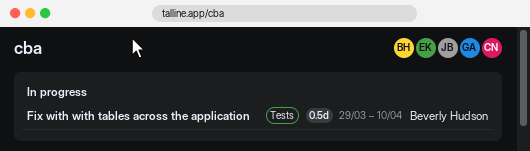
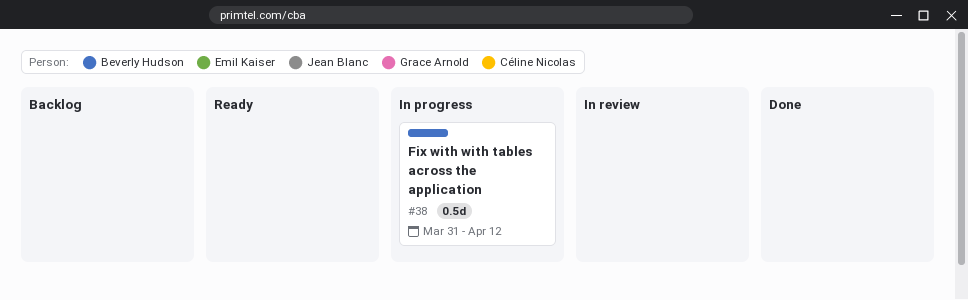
Fix with with tables across the application, start: Mar 29 -> Mar 31
Fix with with tables across the application, due: Apr 10 -> Apr 12

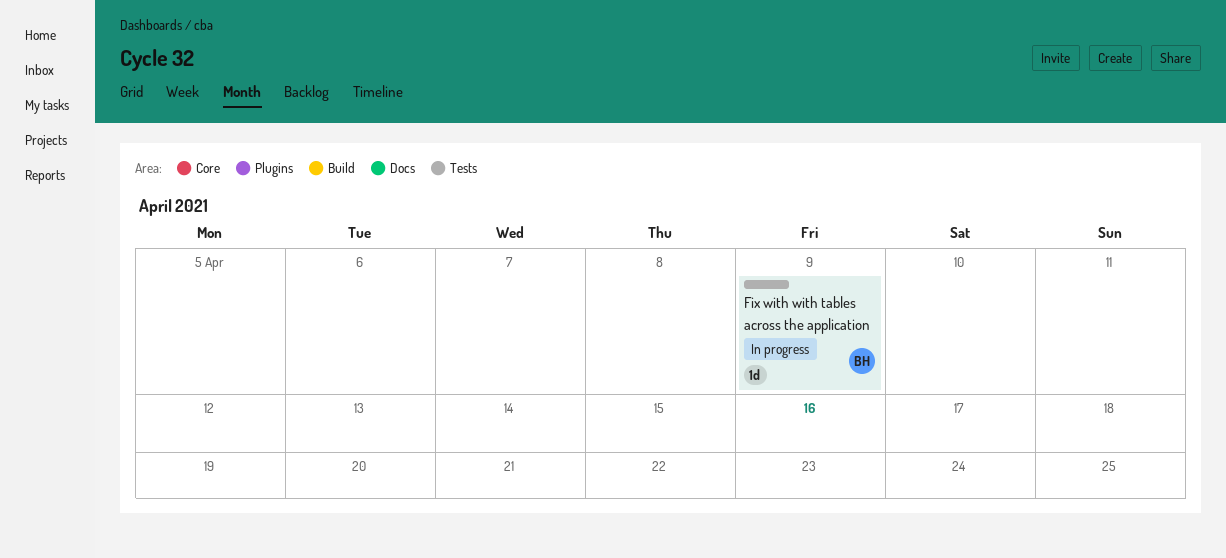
Fix with with tables across the application, estimate: 0.5d -> 1d
Fix with with tables across the application, due: Apr 12 -> Apr 9

